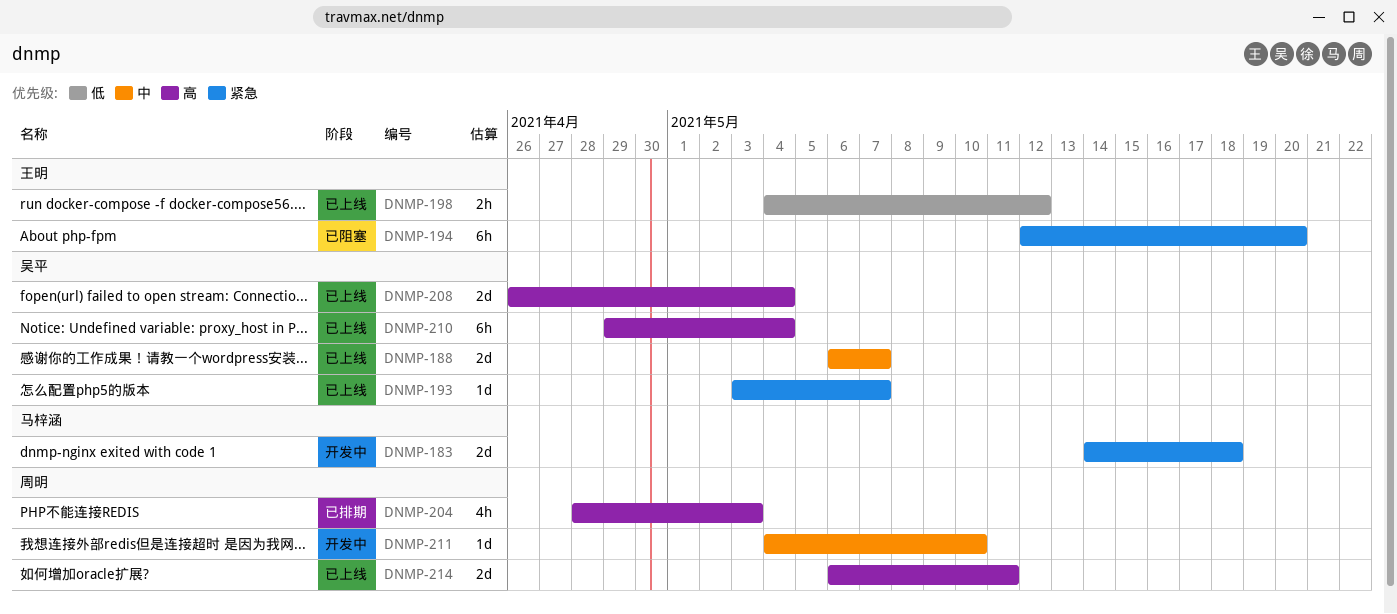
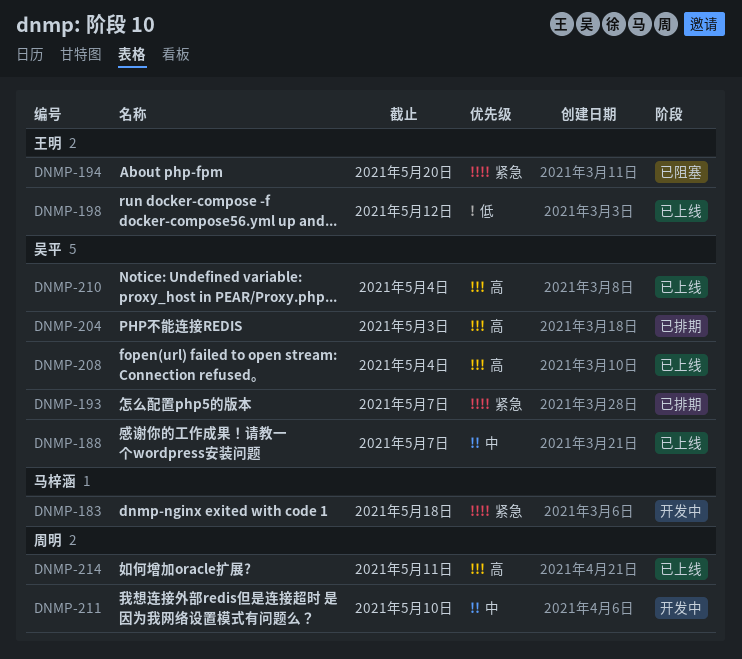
DNMP-193, status: 已上线 -> 已排期
DNMP-204, owner: 周明 -> 吴平

